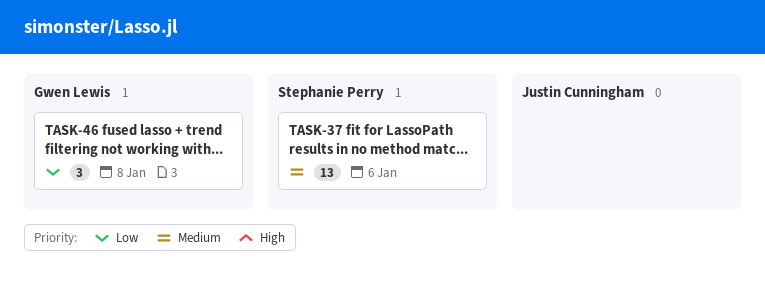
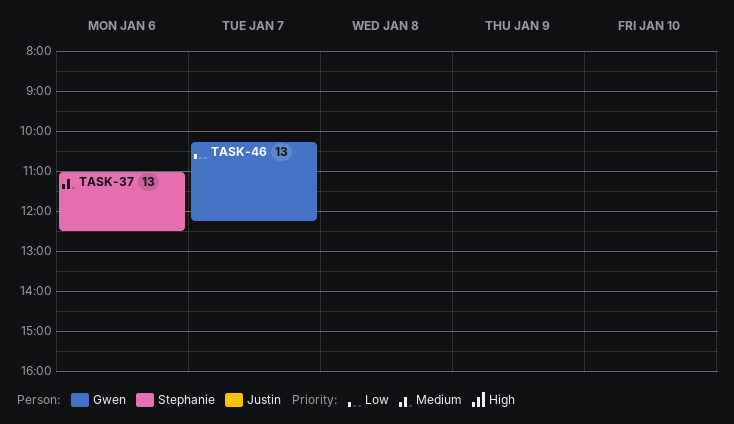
TASK-46, estimate: 3 -> 13
TASK-46, day: Jan 8 -> Jan 7

